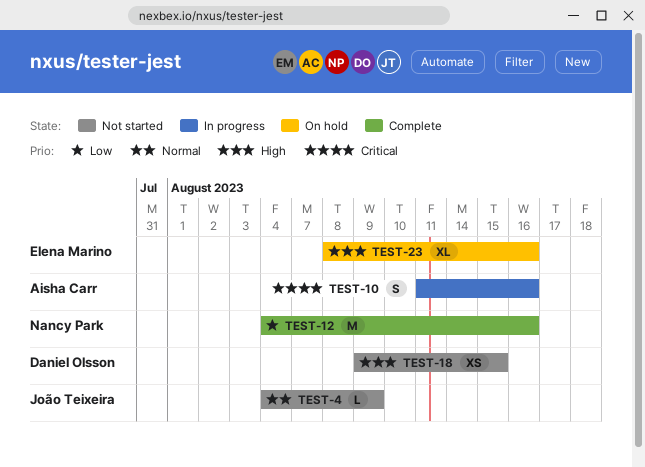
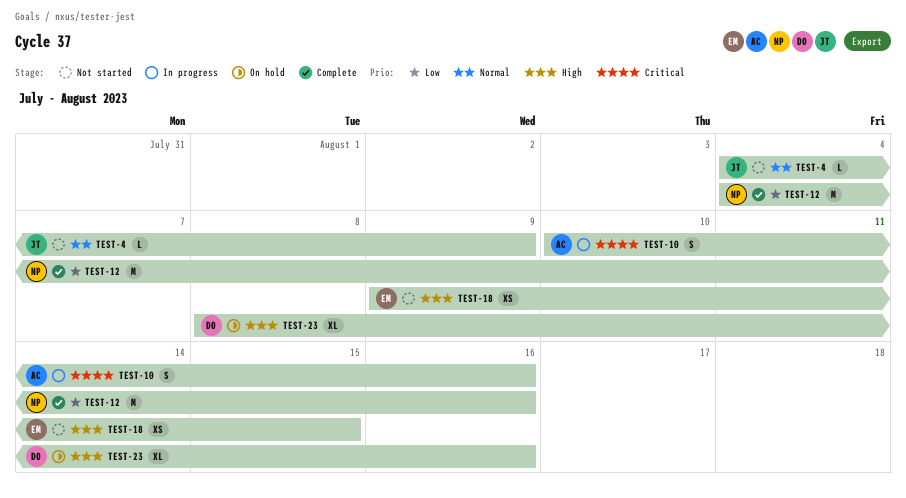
TEST-10, start: Aug 11 -> Aug 10
TEST-18, owner: Daniel Olsson -> Elena Marino
TEST-23, owner: Elena Marino -> Daniel Olsson

